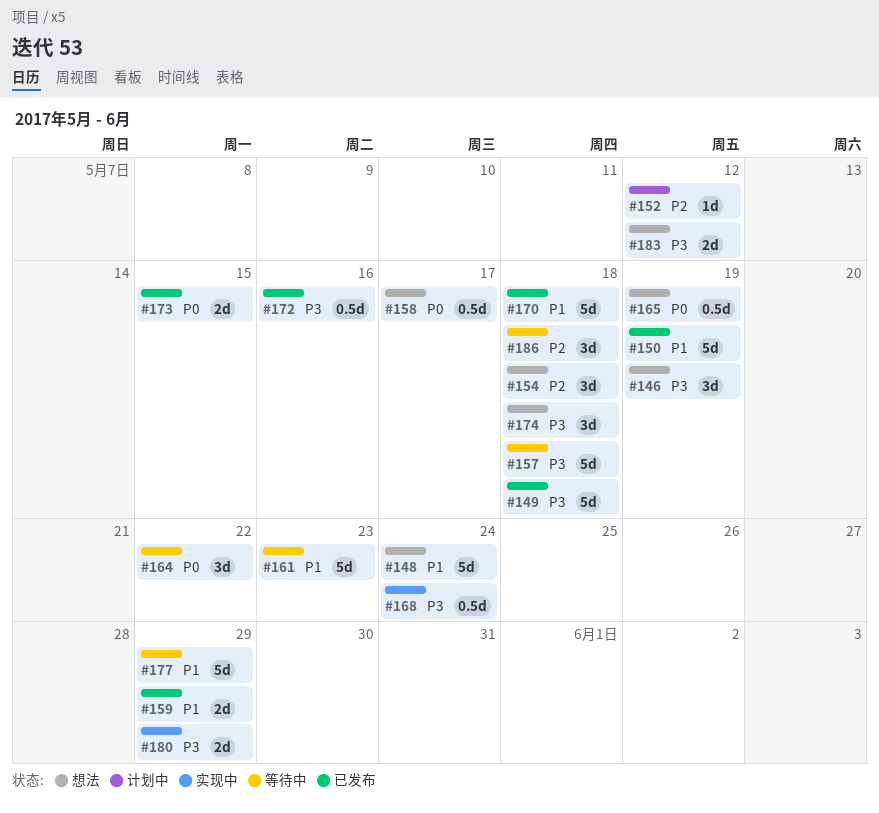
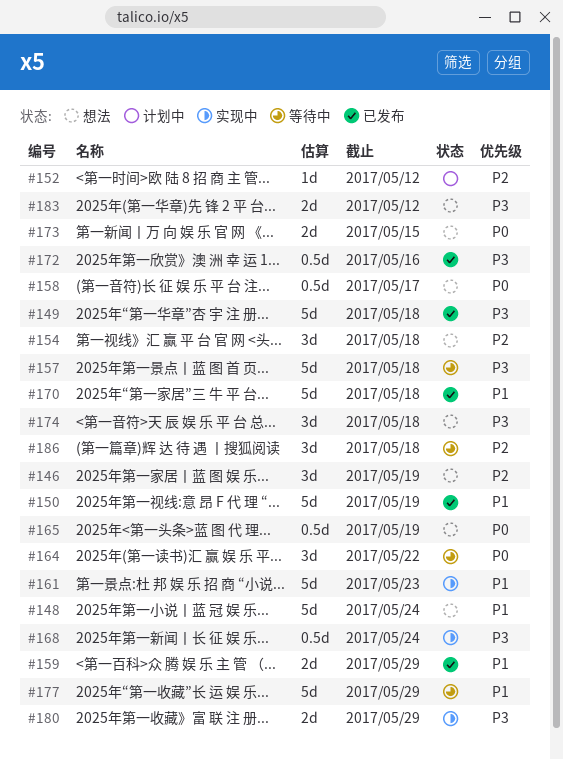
#146, priority: P3 -> P2
#161, status: 等待中 -> 实现中
#173, status: 已发布 -> 想法

